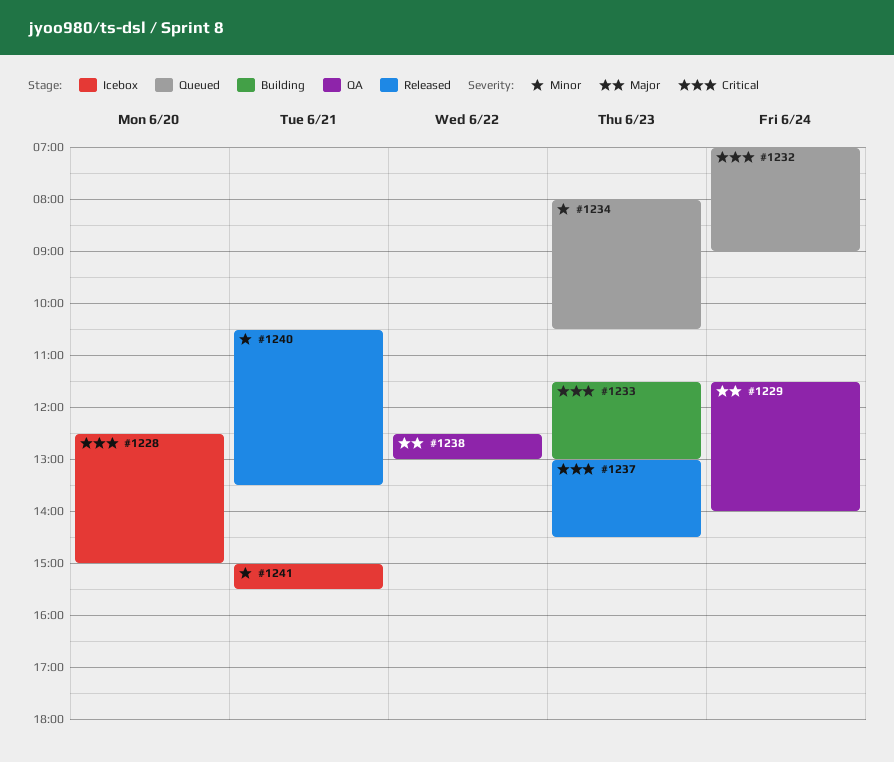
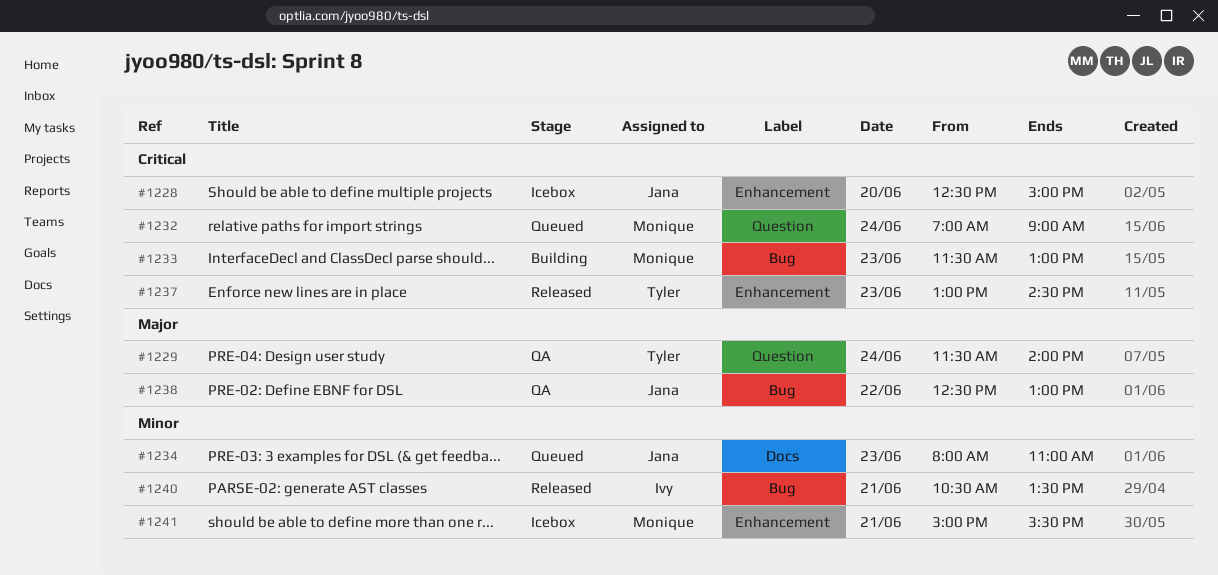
#1234, ends: 10:30 -> 11:00

